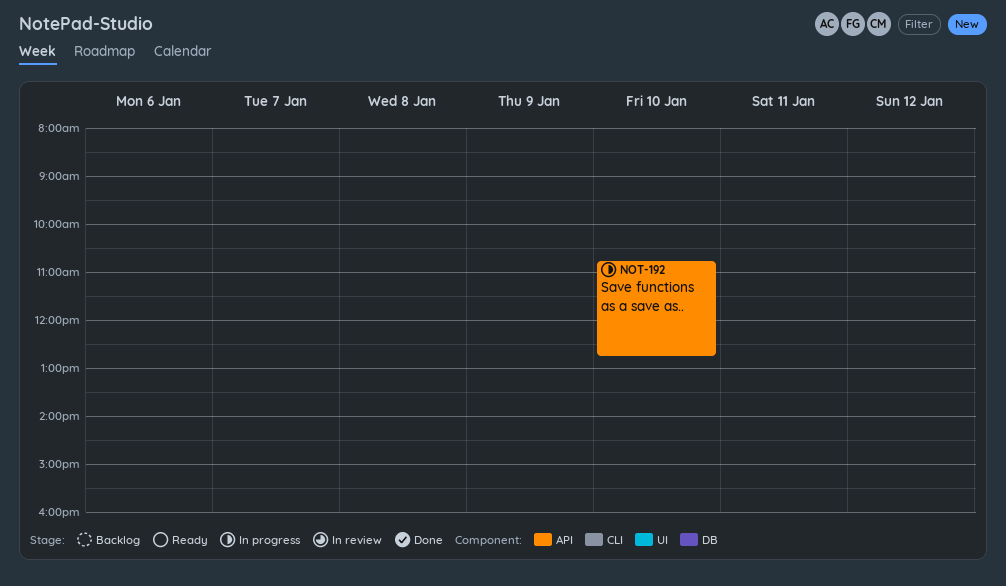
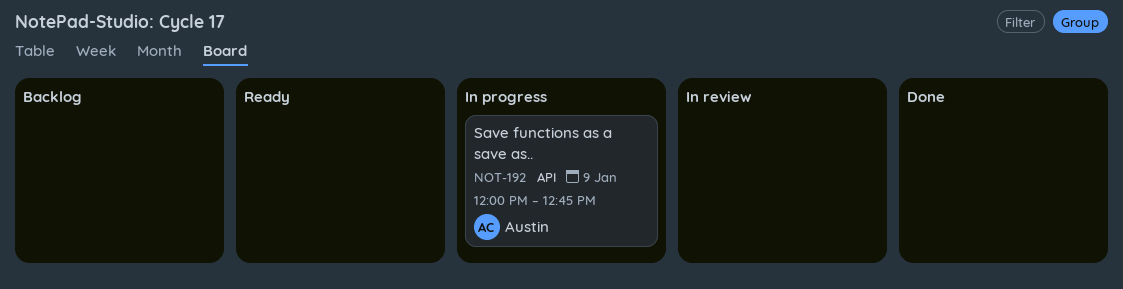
NOT-192, day: Jan 10 -> Jan 9
NOT-192, begins: 10:45 -> 12:00

